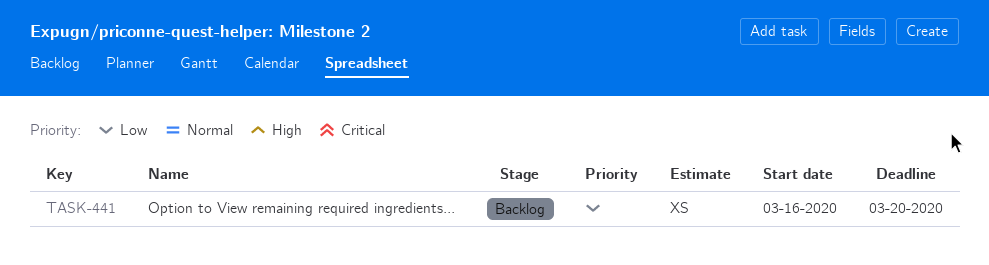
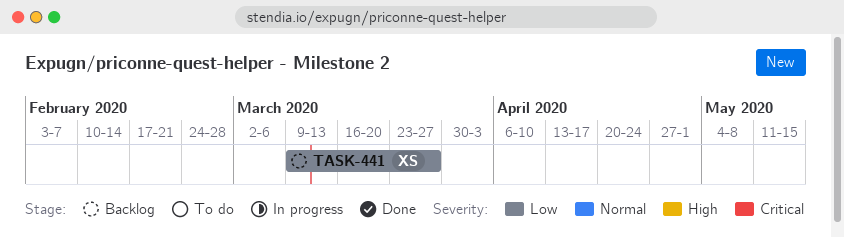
TASK-441, start: Mar 16 -> Mar 9
TASK-441, due: Mar 20 -> Mar 27

